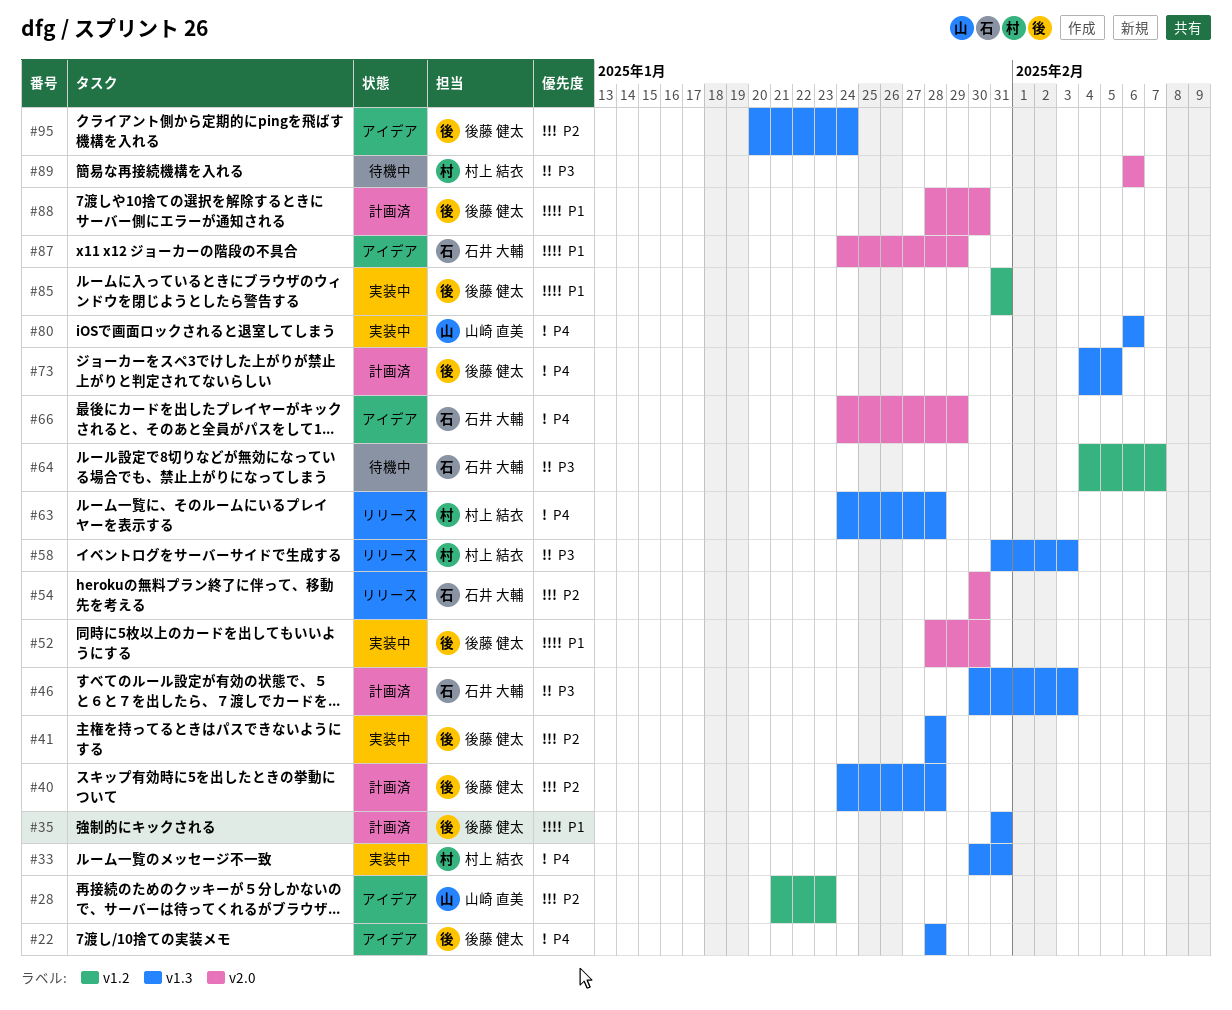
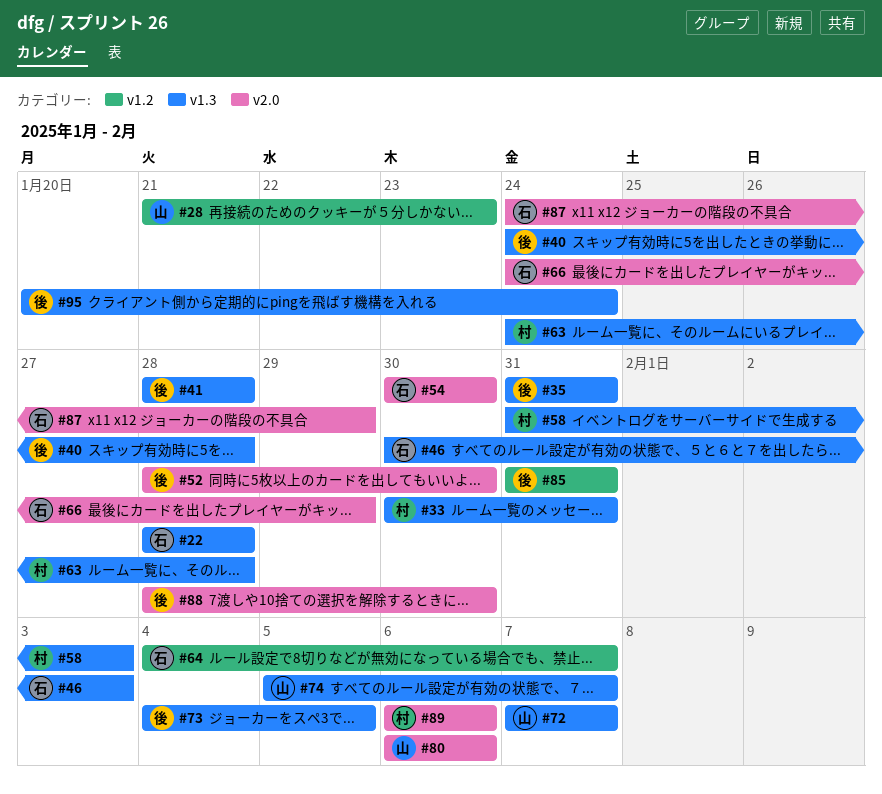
#22, owner: 後藤 健太 -> 石井 大輔
#72: none -> present
#74: none -> present
#80, label: v1.3 -> v2.0

